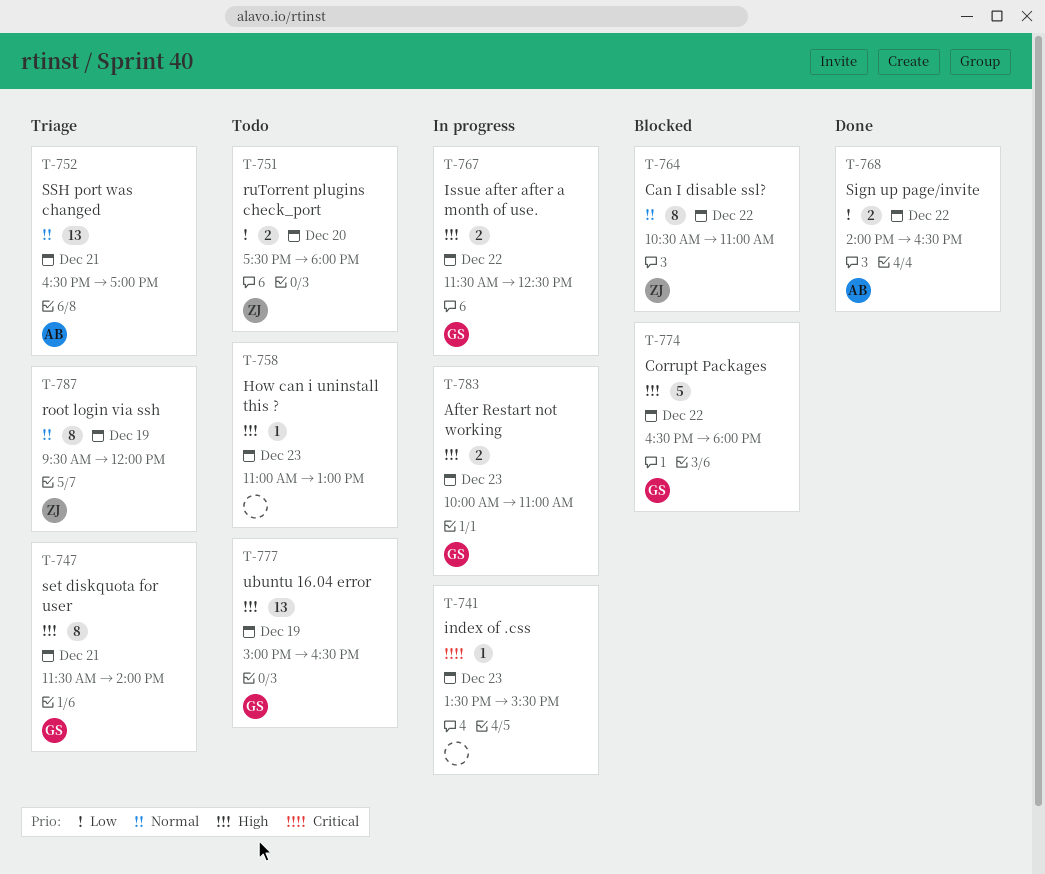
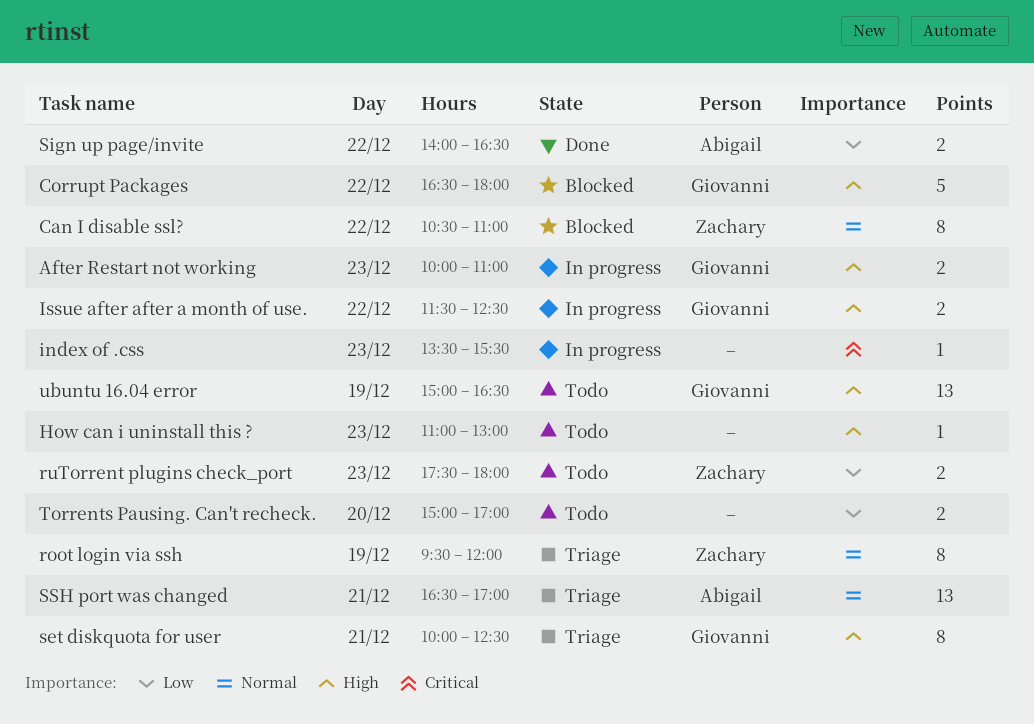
ruTorrent plugins check_port, day: Dec 20 -> Dec 23
set diskquota for user, begins: 11:30 -> 10:00
set diskquota for user, ends: 14:00 -> 12:30
Torrents Pausing. Can't recheck.: none -> present

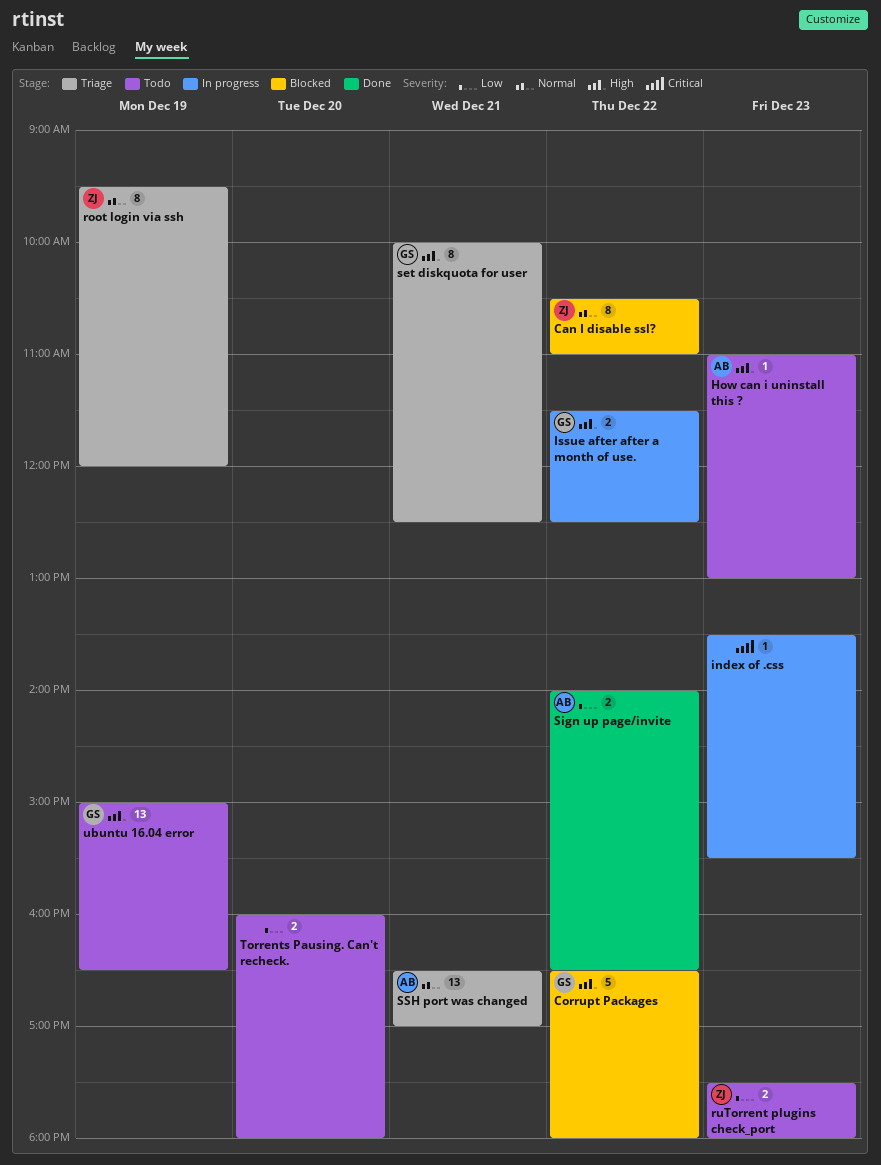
After Restart not working: present -> none
How can i uninstall this ?, owner: none -> Abigail
Torrents Pausing. Can't recheck., begins: 15:00 -> 16:00
Torrents Pausing. Can't recheck., ends: 17:00 -> 18:00

